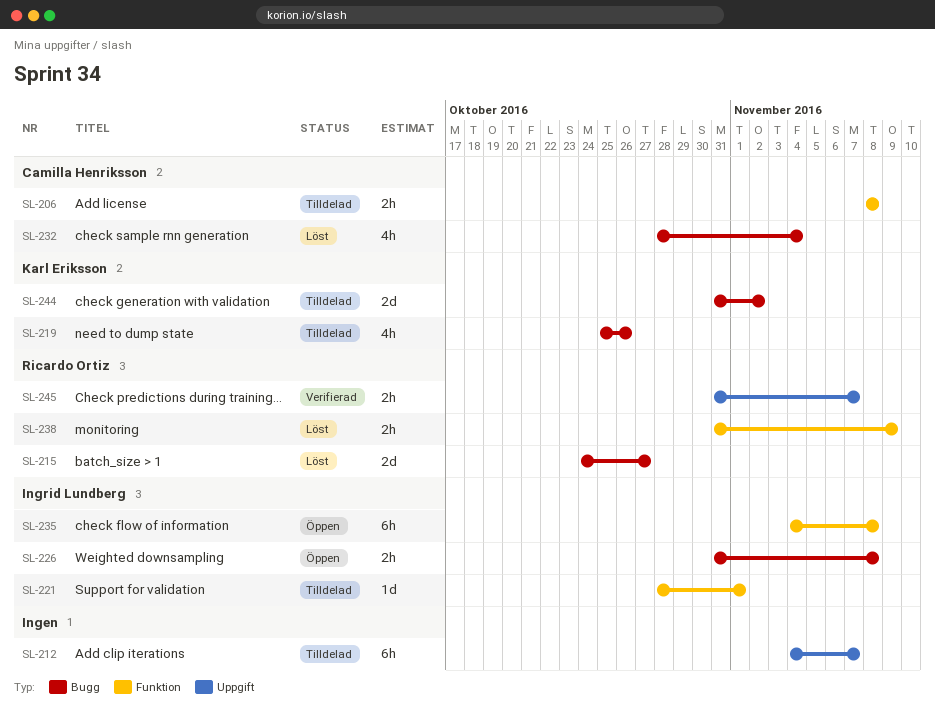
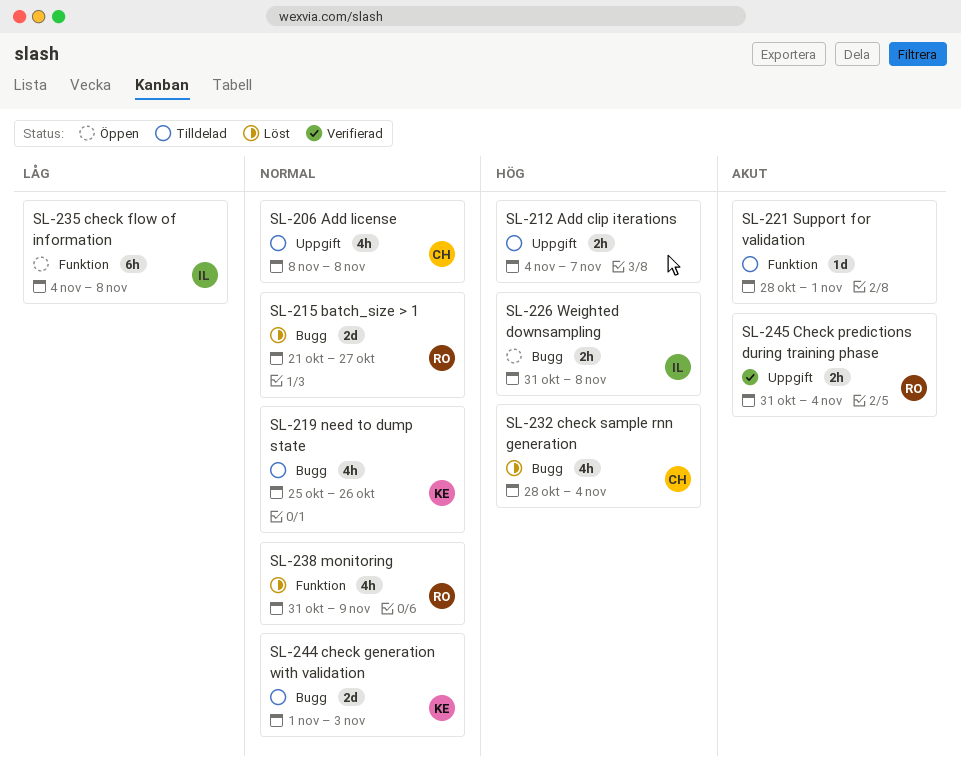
SL-206, label: Funktion -> Uppgift
SL-206, estimate: 2h -> 4h
SL-212, estimate: 6h -> 2h
SL-215, start: Oct 24 -> Oct 21
SL-221, owner: Ingrid Lundberg -> none
SL-238, estimate: 2h -> 4h
SL-244, start: Oct 31 -> Nov 1
SL-244, due: Nov 2 -> Nov 3
SL-245, due: Nov 7 -> Nov 4

